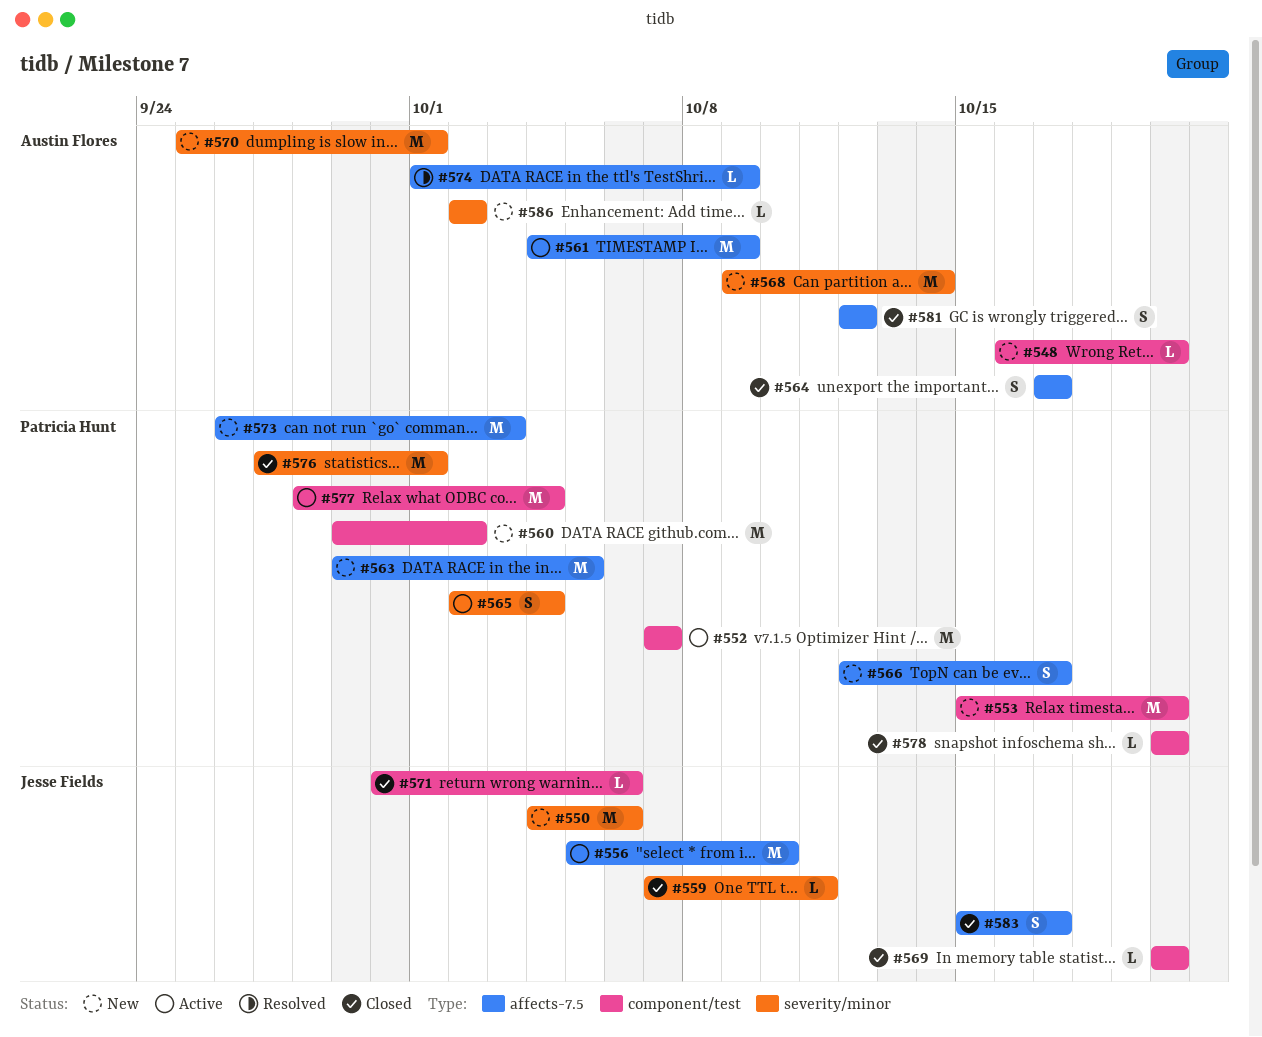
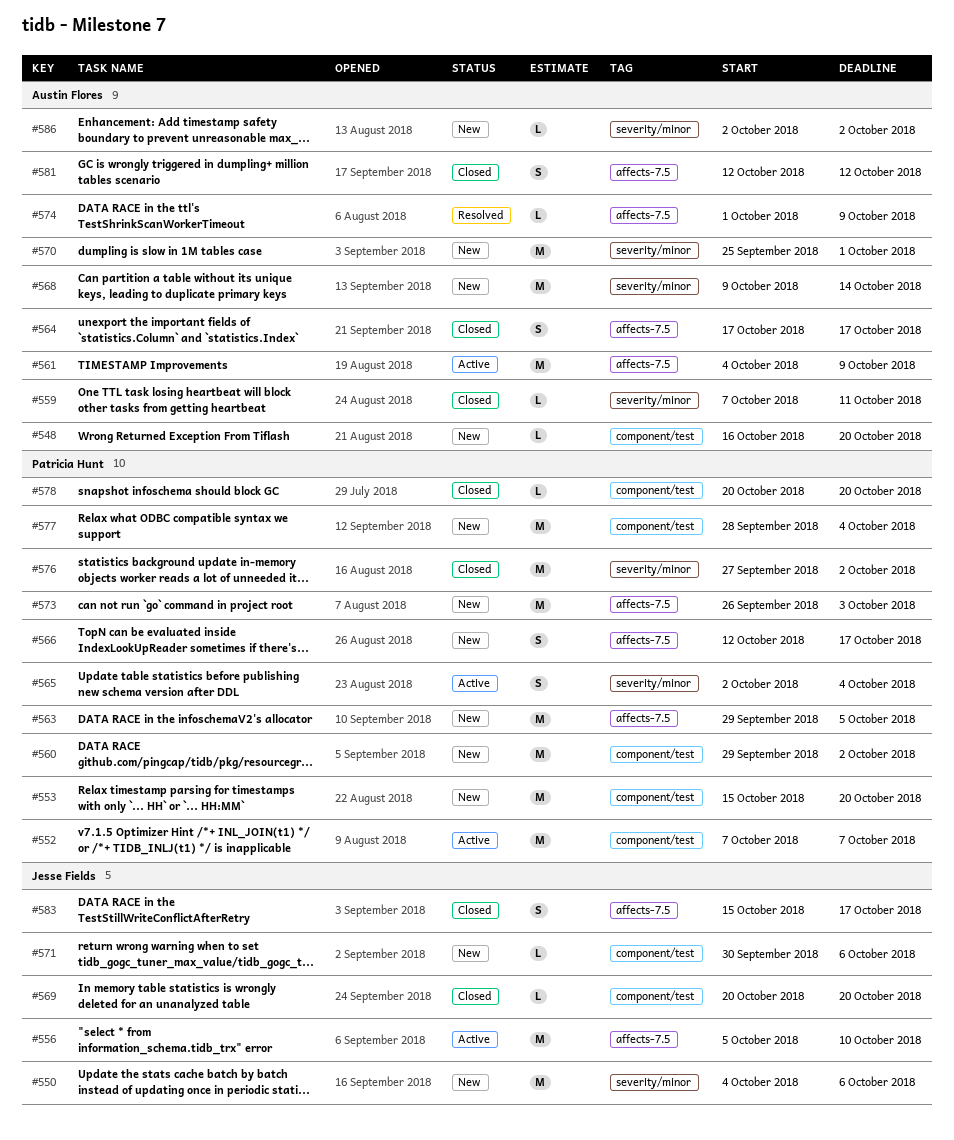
#559, owner: Jesse Fields -> Austin Flores
#571, status: Closed -> New
#576, due: Oct 1 -> Oct 2
#577, status: Active -> New

